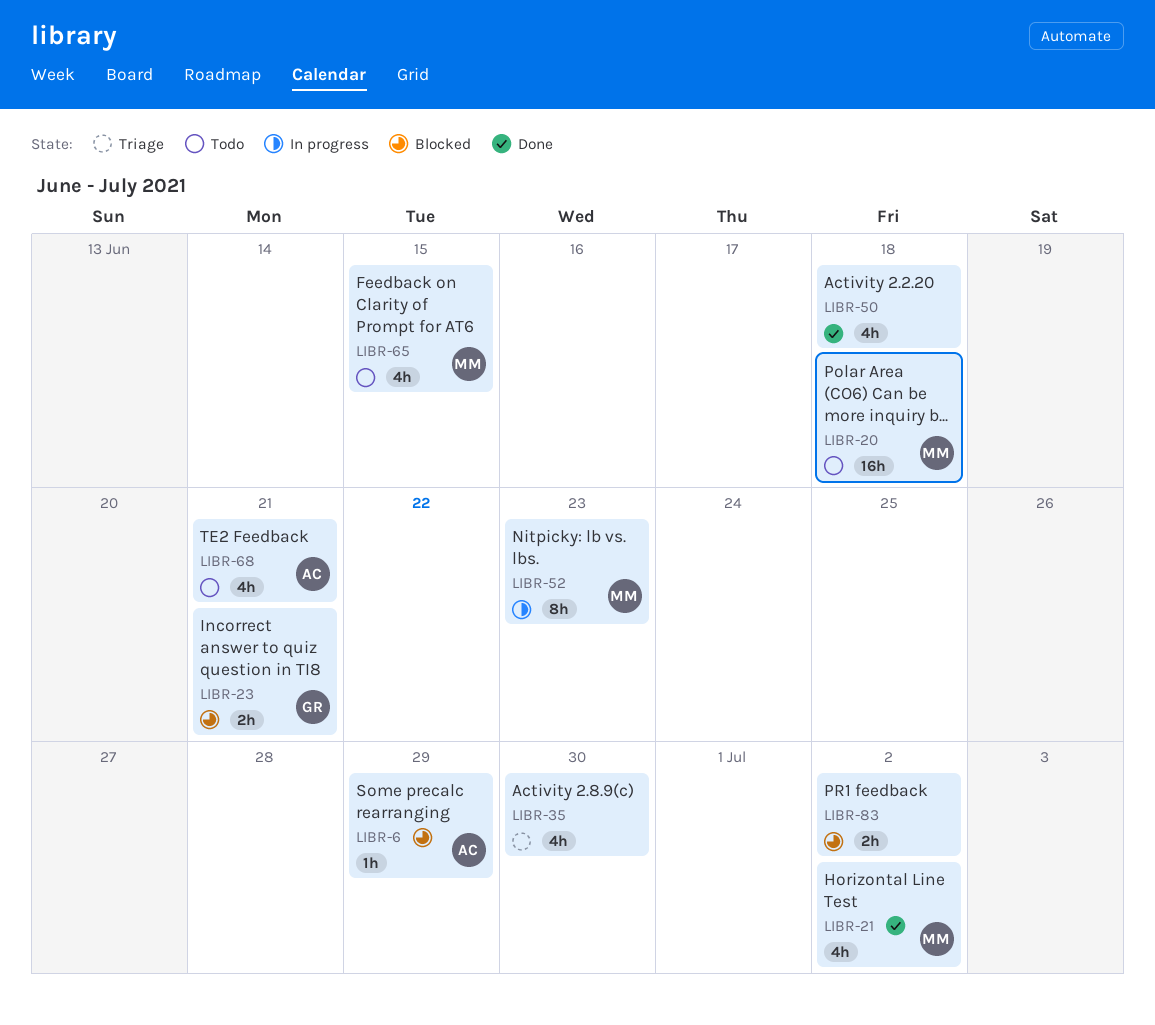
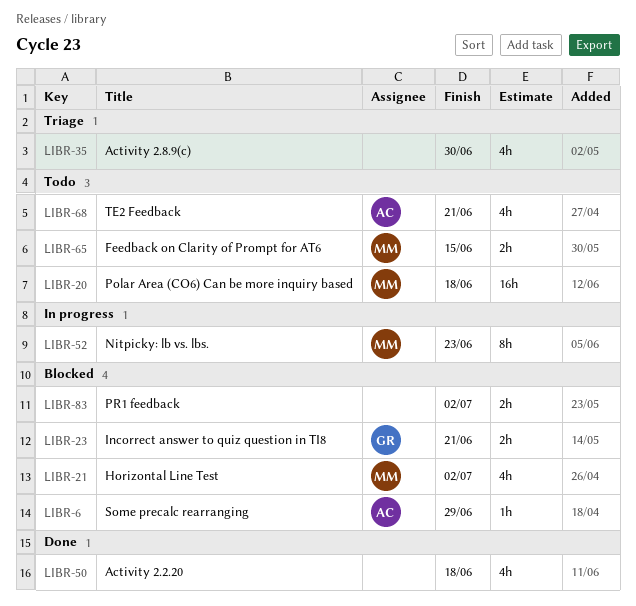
LIBR-21, status: Done -> Blocked
LIBR-65, estimate: 4h -> 2h

